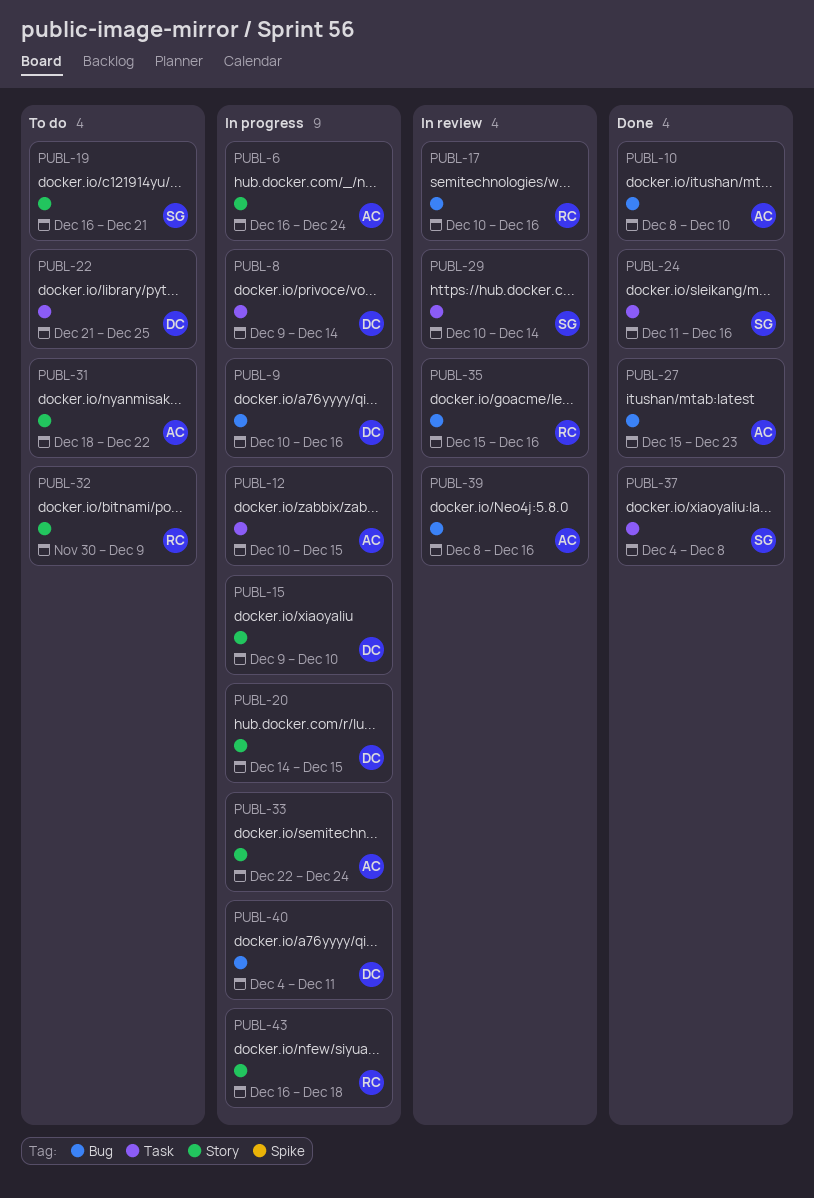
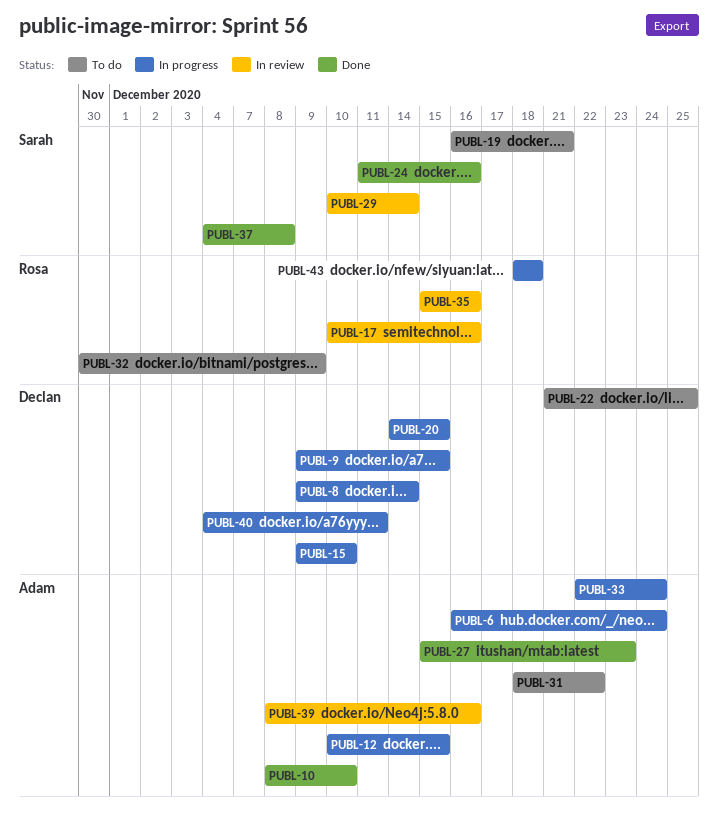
PUBL-9, start: Dec 10 -> Dec 9
PUBL-9, due: Dec 16 -> Dec 15
PUBL-43, start: Dec 16 -> Dec 18

